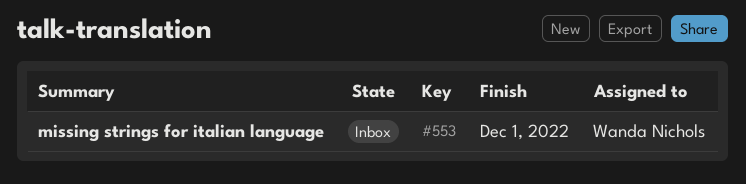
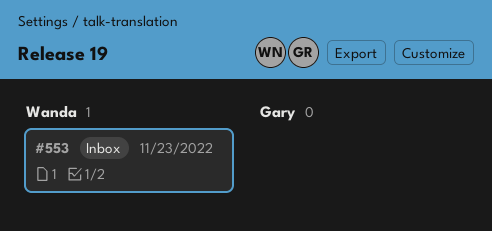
#553, due: Dec 1 -> Nov 23

